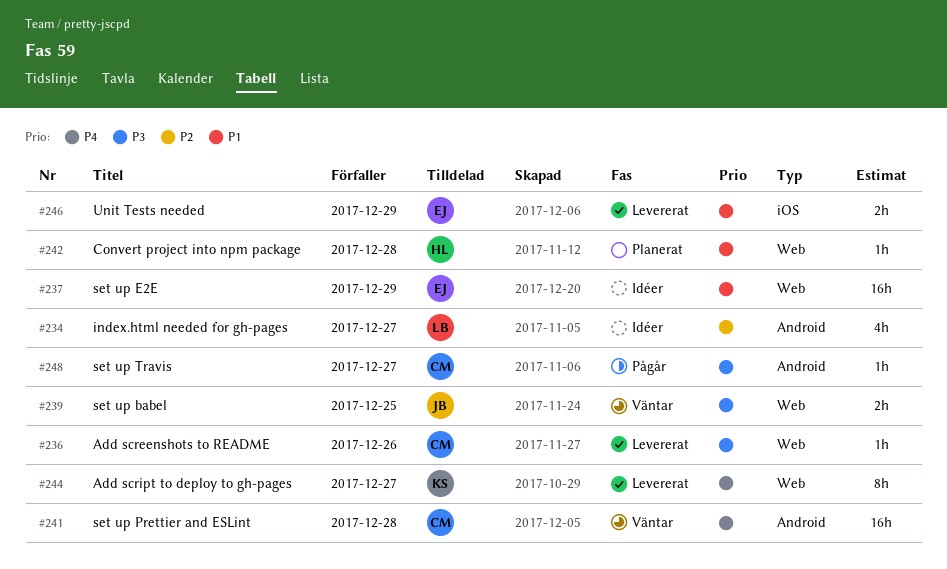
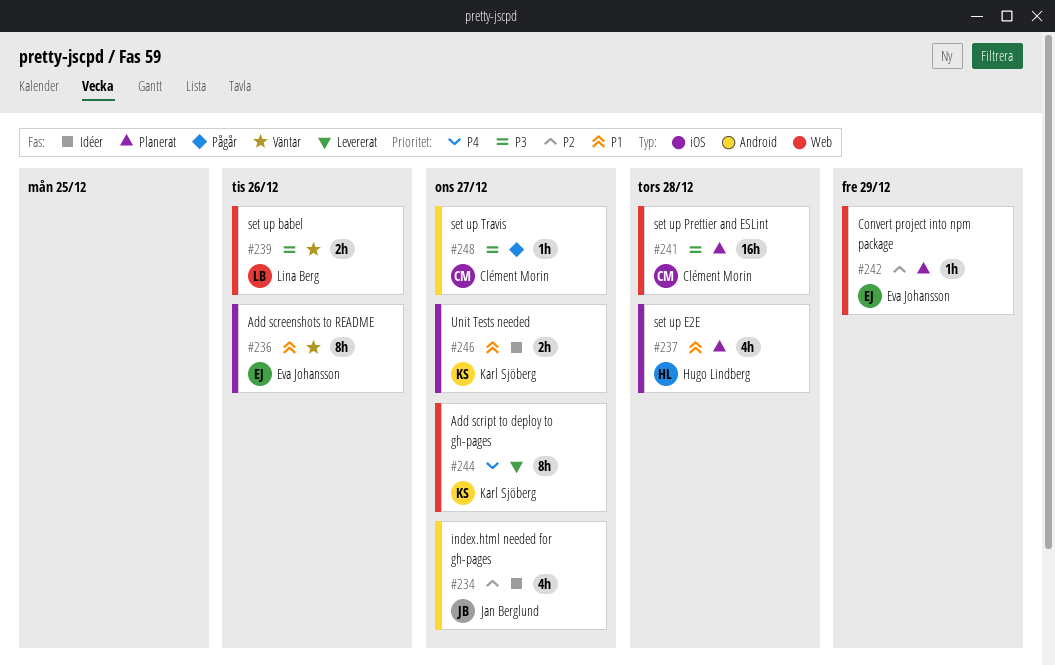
#234, owner: Lina Berg -> Jan Berglund
#236, status: Levererat -> Väntar
#236, owner: Clément Morin -> Eva Johansson
#236, priority: P3 -> P1
#236, label: Web -> iOS
#236, estimate: 1h -> 8h
#237, status: Idéer -> Planerat
#237, owner: Eva Johansson -> Hugo Lindberg
#237, label: Web -> iOS
#237, estimate: 16h -> 4h
#237, due: Dec 29 -> Dec 28
#239, owner: Jan Berglund -> Lina Berg
#239, due: Dec 25 -> Dec 26
#241, status: Väntar -> Planerat
#241, priority: P4 -> P3
#241, label: Android -> Web
#242, owner: Hugo Lindberg -> Eva Johansson
#242, priority: P1 -> P2
#242, due: Dec 28 -> Dec 29
#246, status: Levererat -> Idéer
#246, owner: Eva Johansson -> Karl Sjöberg
#246, due: Dec 29 -> Dec 27

